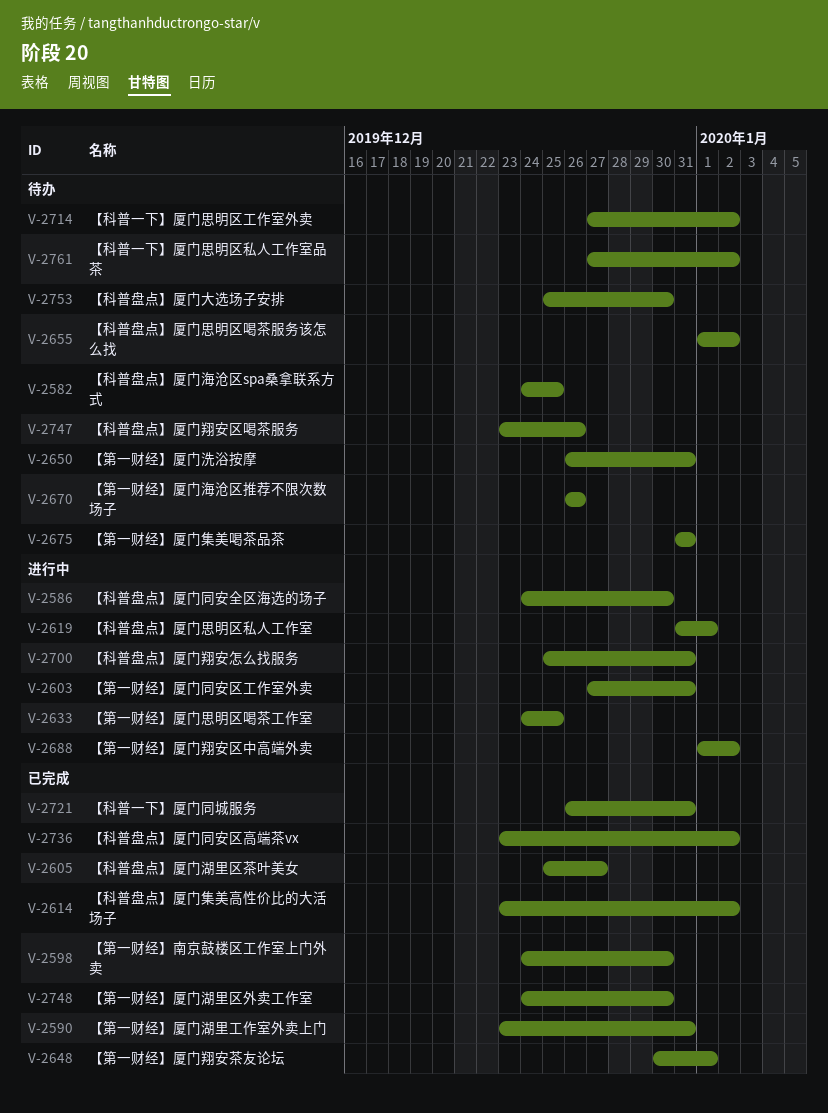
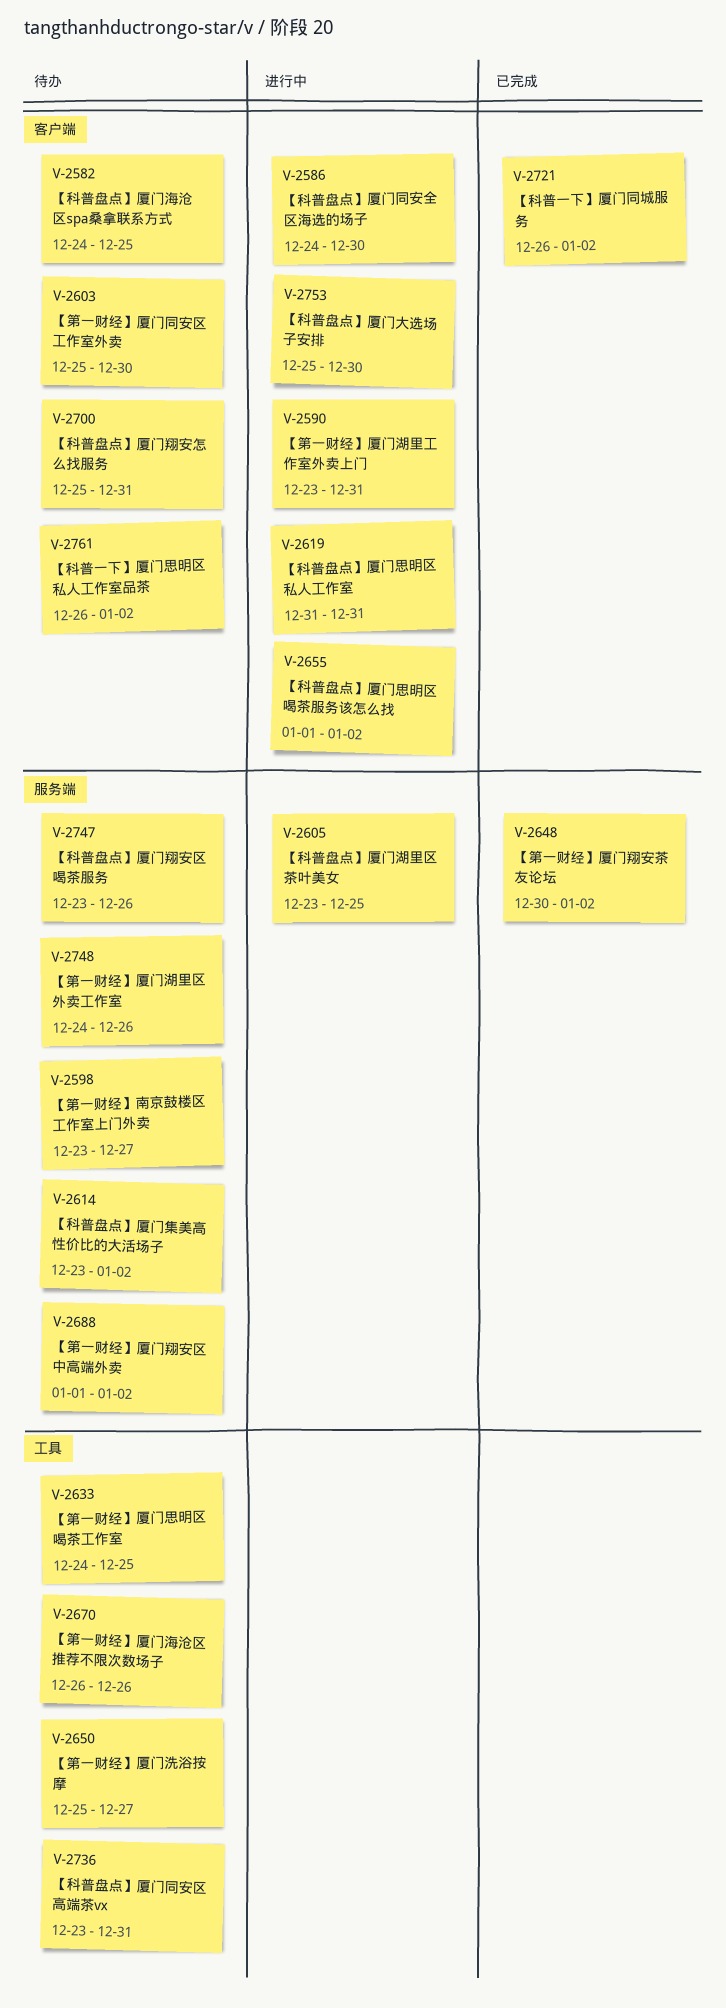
V-2590, status: 已完成 -> 进行中
V-2598, status: 已完成 -> 待办
V-2598, start: Dec 24 -> Dec 23
V-2598, due: Dec 30 -> Dec 27
V-2603, status: 进行中 -> 待办
V-2603, start: Dec 27 -> Dec 25
V-2603, due: Dec 31 -> Dec 30
V-2605, status: 已完成 -> 进行中
V-2605, start: Dec 25 -> Dec 23
V-2605, due: Dec 27 -> Dec 25
V-2614, status: 已完成 -> 待办
V-2619, due: Jan 1 -> Dec 31
V-2633, status: 进行中 -> 待办
V-2648, due: Jan 1 -> Jan 2
V-2650, start: Dec 26 -> Dec 25
V-2650, due: Dec 31 -> Dec 27
V-2655, status: 待办 -> 进行中
V-2675: present -> none
V-2688, status: 进行中 -> 待办
V-2700, status: 进行中 -> 待办
V-2714: present -> none
V-2721, due: Dec 31 -> Jan 2
V-2736, status: 已完成 -> 待办
V-2736, due: Jan 2 -> Dec 31
V-2748, status: 已完成 -> 待办
V-2748, due: Dec 30 -> Dec 26
V-2753, status: 待办 -> 进行中
V-2761, start: Dec 27 -> Dec 26

